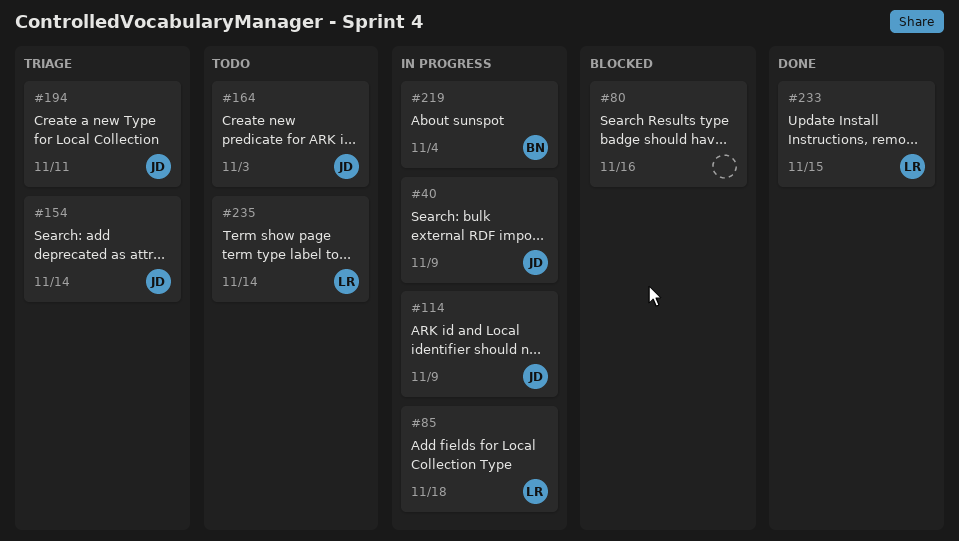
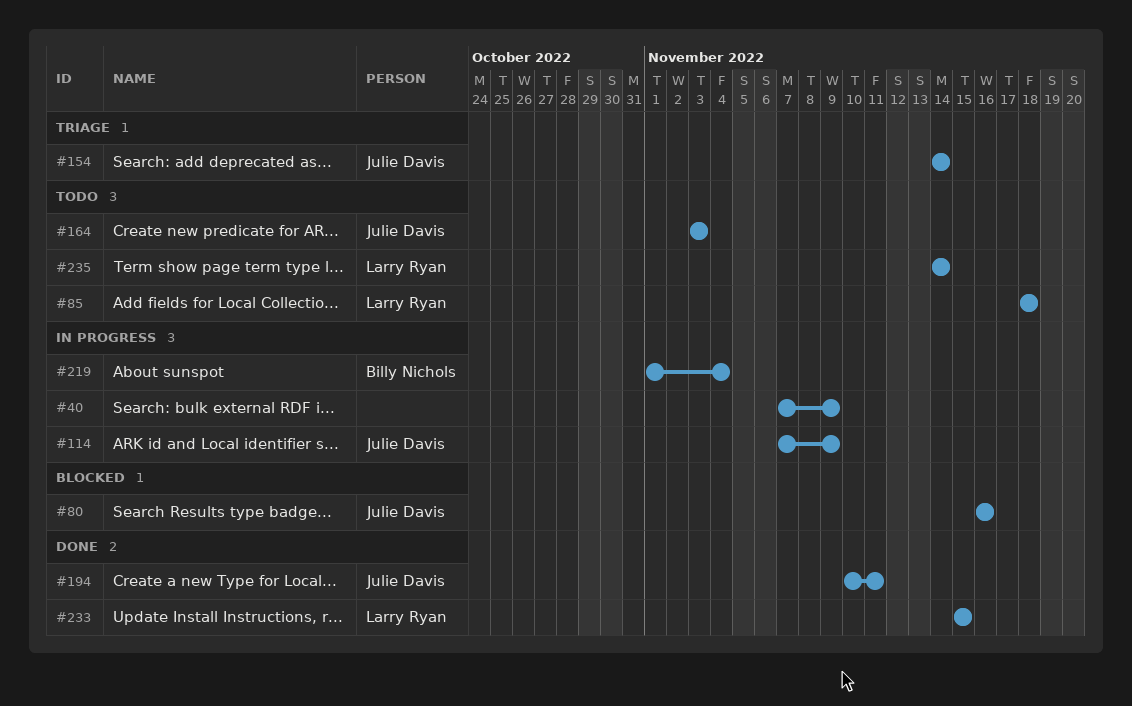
#40, owner: Julie Davis -> none
#80, owner: none -> Julie Davis
#85, status: In progress -> Todo
#194, status: Triage -> Done

